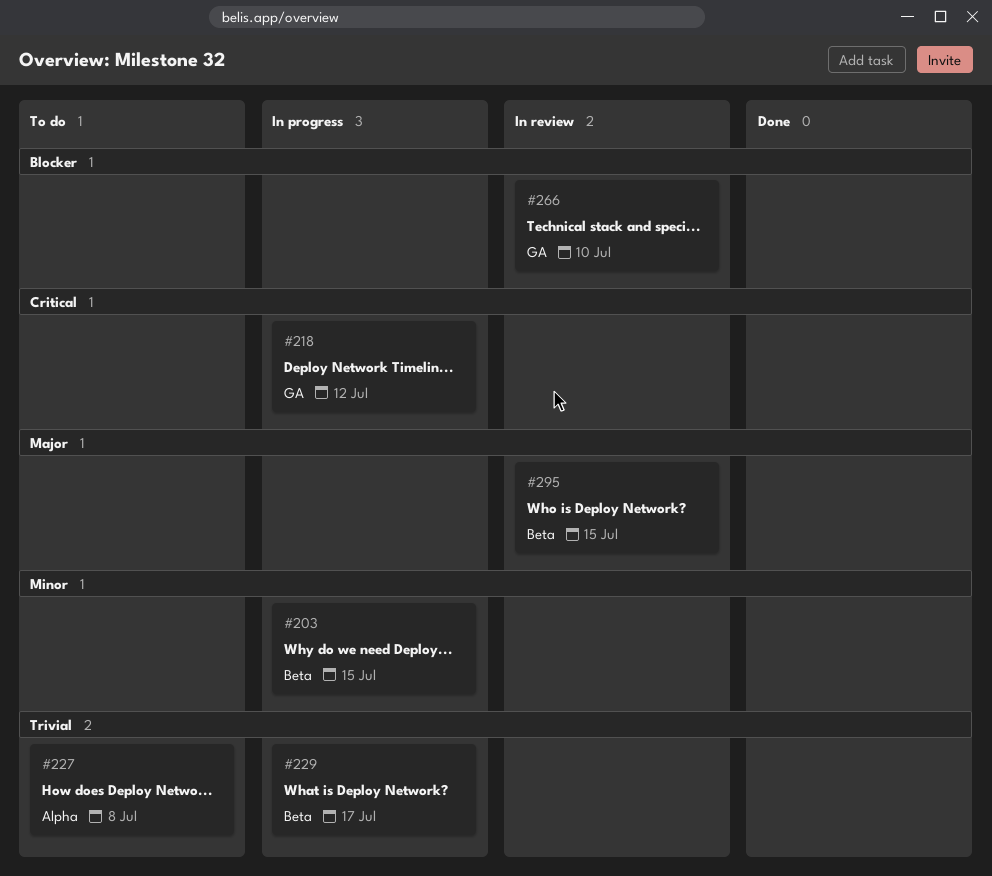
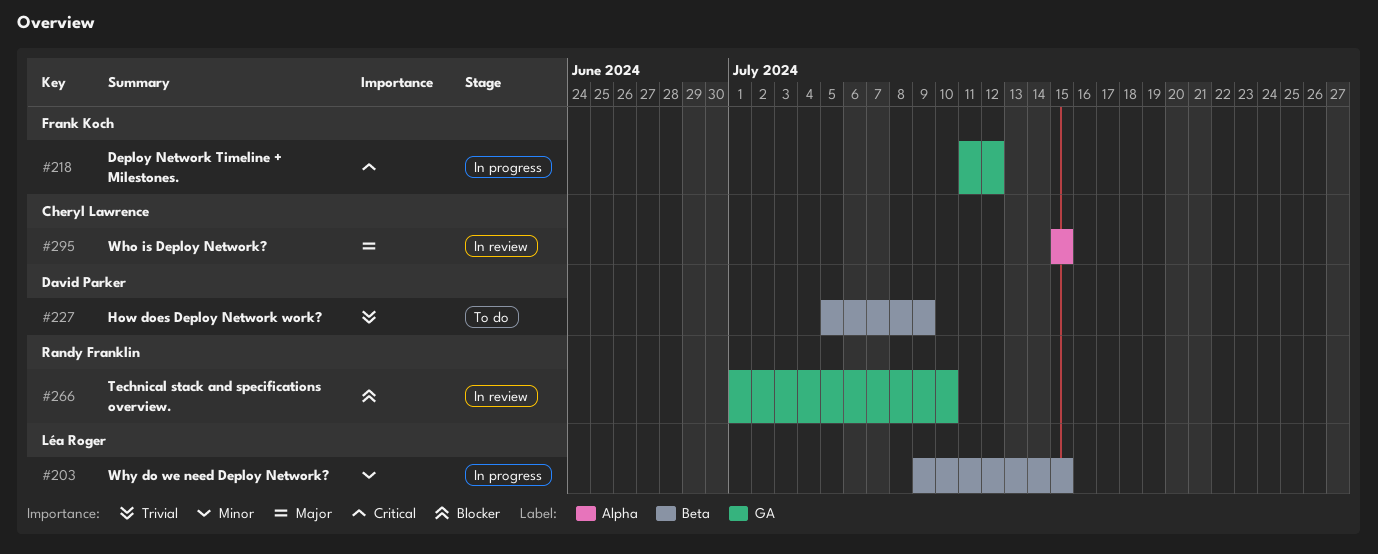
#227, label: Alpha -> Beta
#227, due: Jul 8 -> Jul 9
#229: present -> none
#295, label: Beta -> Alpha

